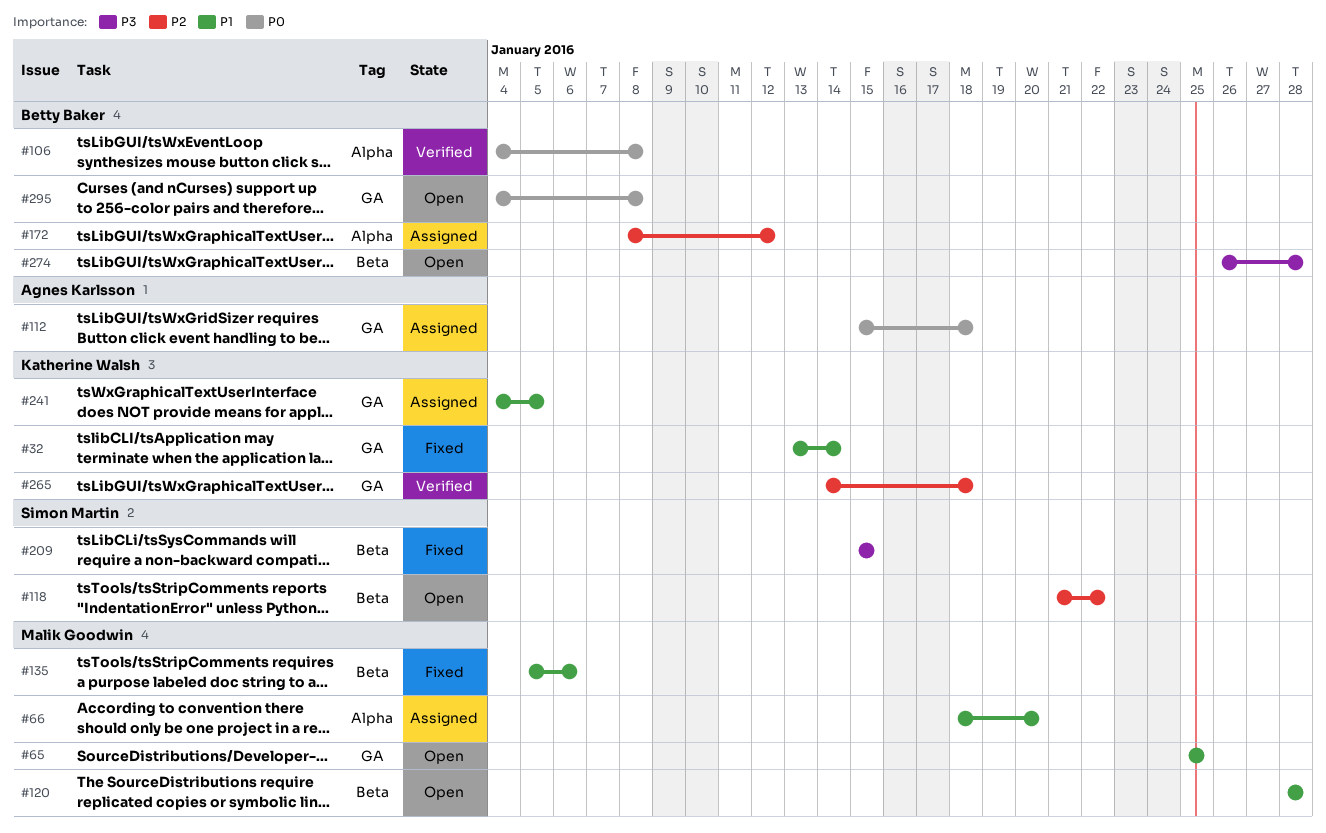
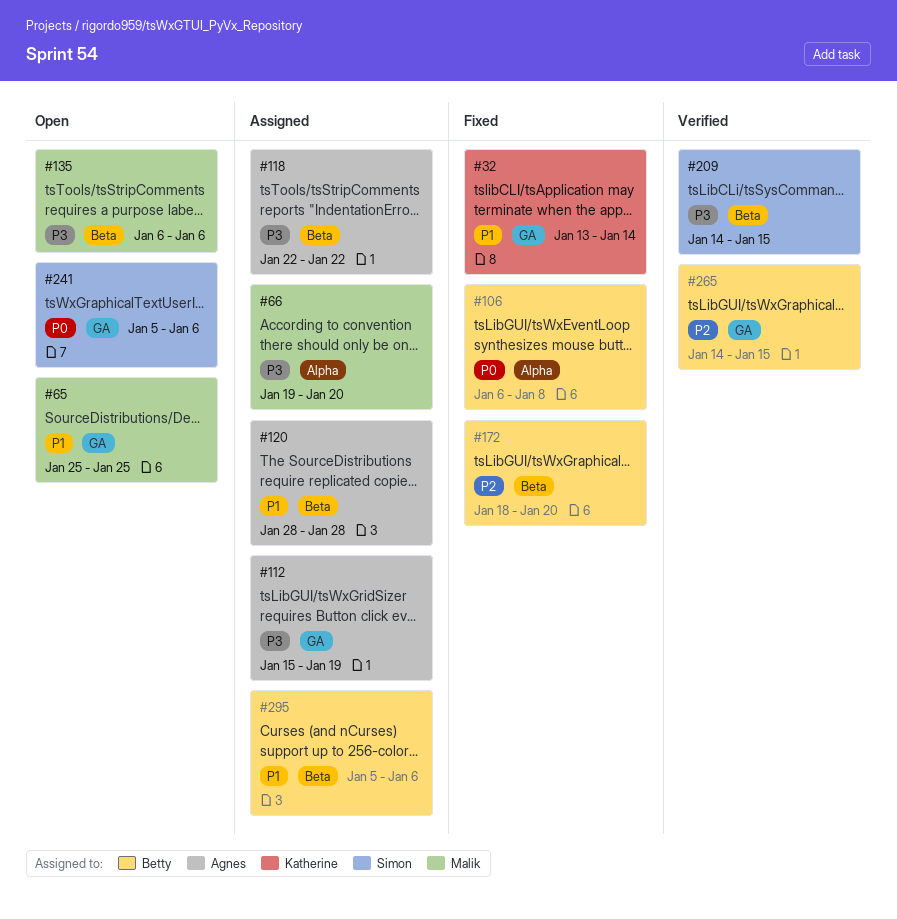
#66, priority: P1 -> P3
#66, start: Jan 18 -> Jan 19
#106, status: Verified -> Fixed
#106, start: Jan 4 -> Jan 6
#112, priority: P0 -> P3
#112, due: Jan 18 -> Jan 19
#118, status: Open -> Assigned
#118, owner: Simon Martin -> Agnes Karlsson
#118, priority: P2 -> P3
#118, start: Jan 21 -> Jan 22
#120, status: Open -> Assigned
#120, owner: Malik Goodwin -> Agnes Karlsson
#135, status: Fixed -> Open
#135, priority: P1 -> P3
#135, start: Jan 5 -> Jan 6
#172, status: Assigned -> Fixed
#172, label: Alpha -> Beta
#172, start: Jan 8 -> Jan 18
#172, due: Jan 12 -> Jan 20
#209, status: Fixed -> Verified
#209, start: Jan 15 -> Jan 14
#241, status: Assigned -> Open
#241, owner: Katherine Walsh -> Simon Martin
#241, priority: P1 -> P0
#241, start: Jan 4 -> Jan 5
#241, due: Jan 5 -> Jan 6
#265, owner: Katherine Walsh -> Betty Baker
#265, due: Jan 18 -> Jan 15
#274: present -> none
#295, status: Open -> Assigned
#295, priority: P0 -> P1
#295, label: GA -> Beta
#295, start: Jan 4 -> Jan 5
#295, due: Jan 8 -> Jan 6

